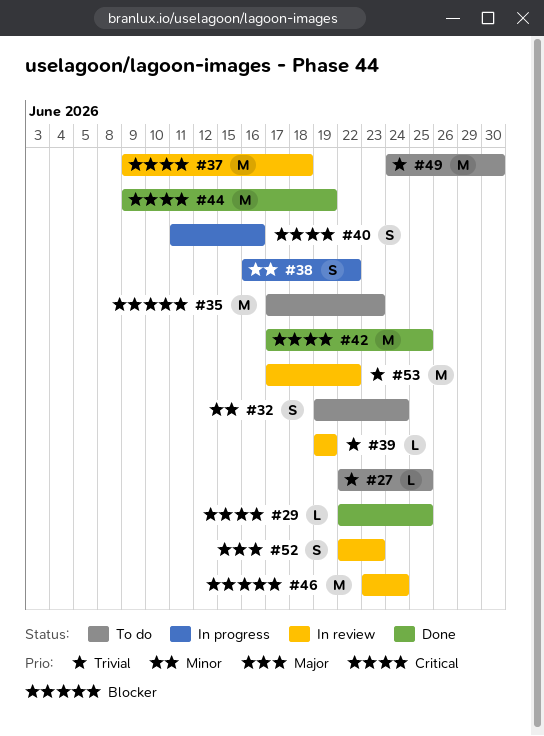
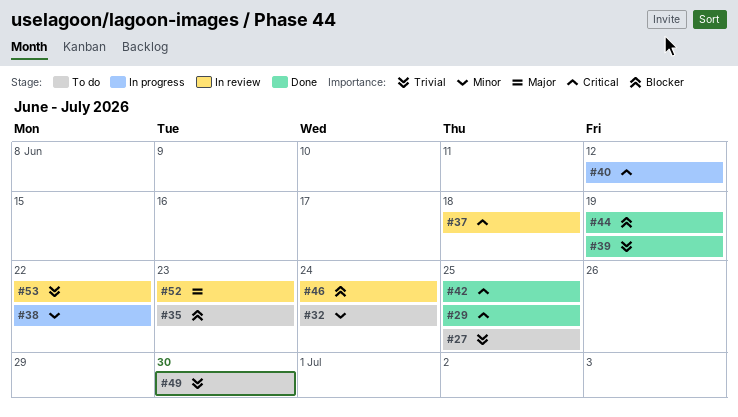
#39, status: In review -> Done
#40, due: Jun 16 -> Jun 12
#44, priority: Critical -> Blocker

